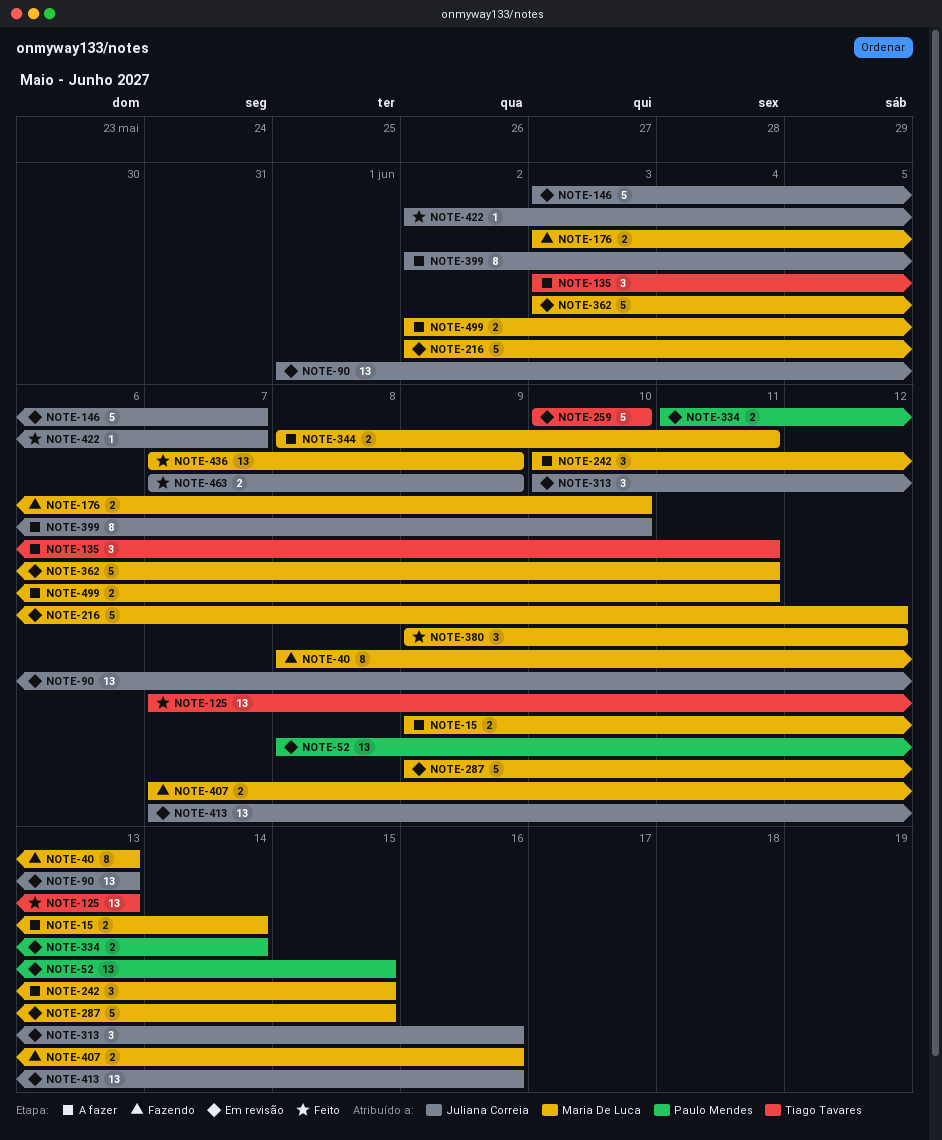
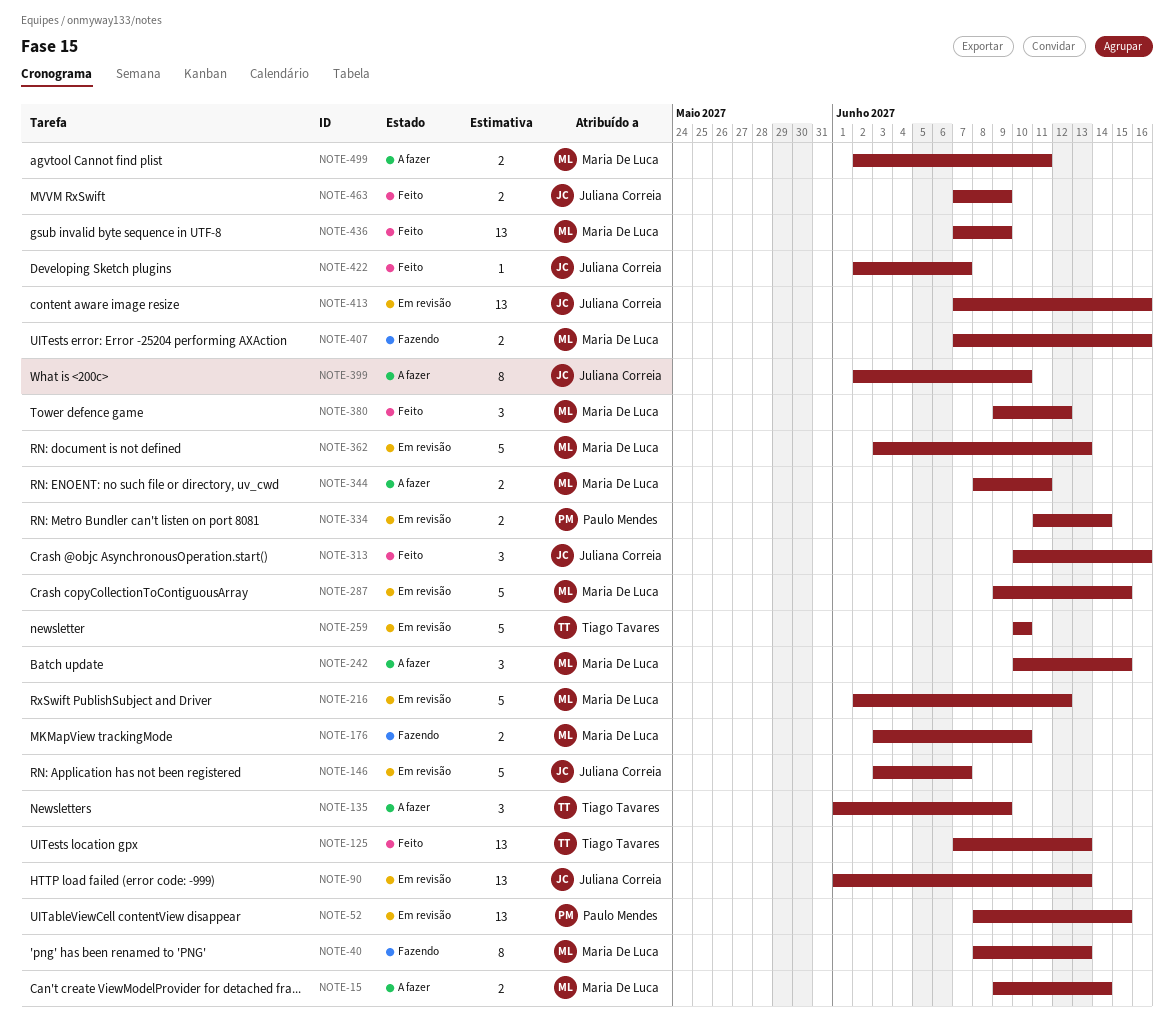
NOTE-135, start: Jun 3 -> Jun 1
NOTE-135, due: Jun 11 -> Jun 9
NOTE-313, status: Em revisão -> Feito
NOTE-362, due: Jun 11 -> Jun 13

